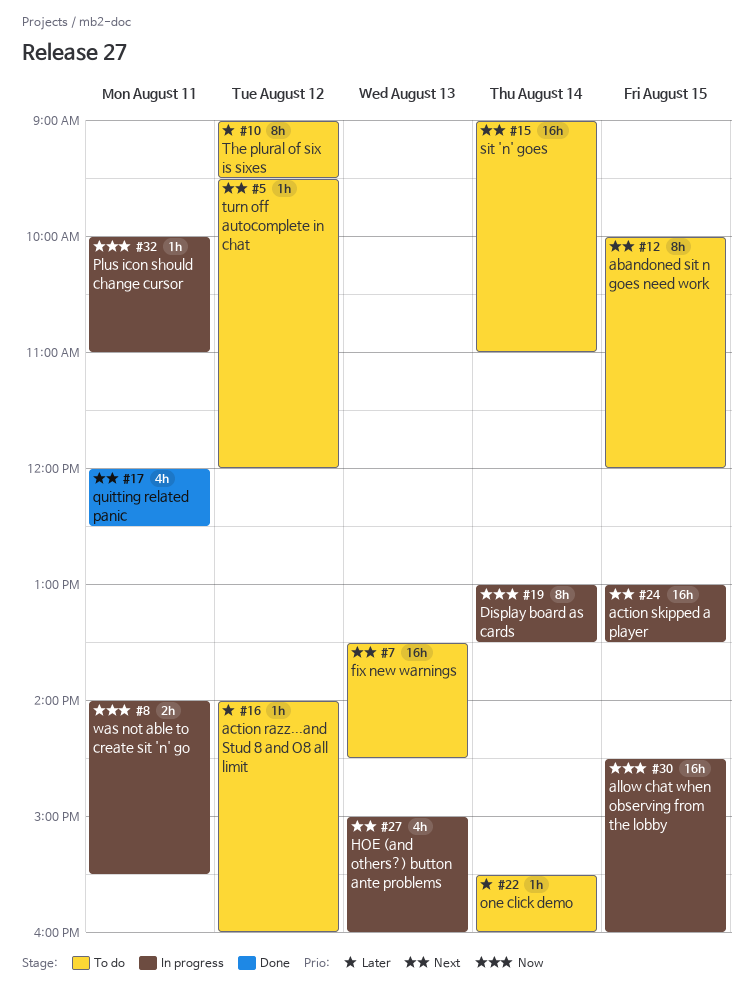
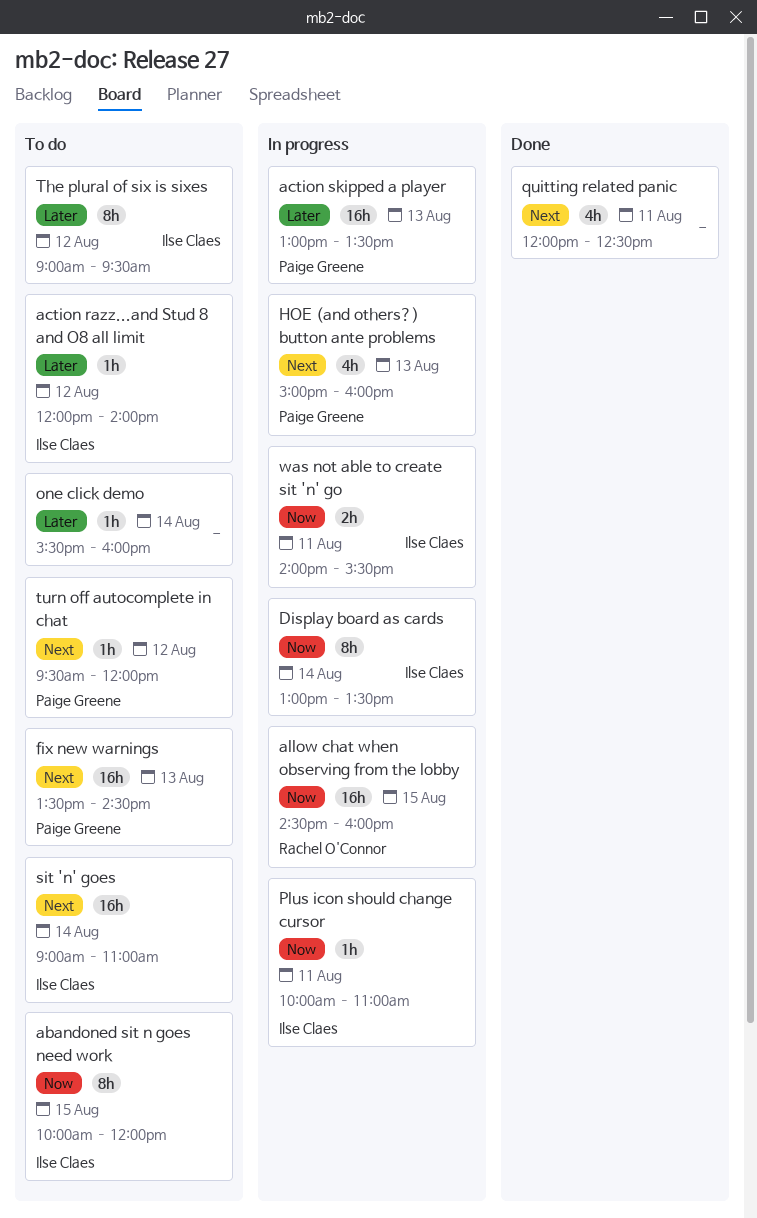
abandoned sit n goes need work, priority: Next -> Now
action razz...and Stud 8 and O8 all limit, begins: 14:00 -> 12:00
action razz...and Stud 8 and O8 all limit, ends: 16:00 -> 14:00
action skipped a player, priority: Next -> Later
action skipped a player, day: Aug 15 -> Aug 13

